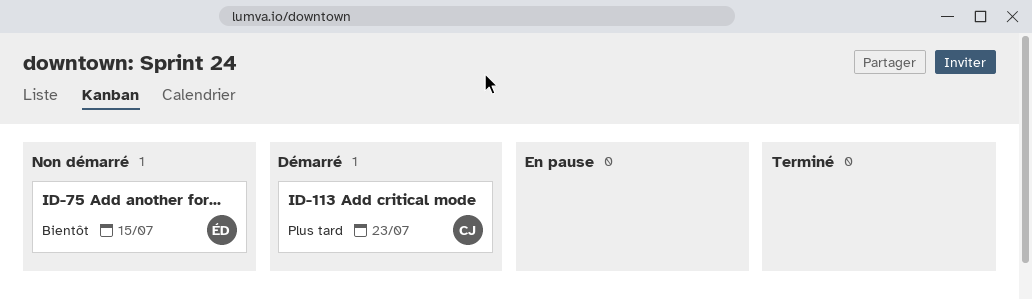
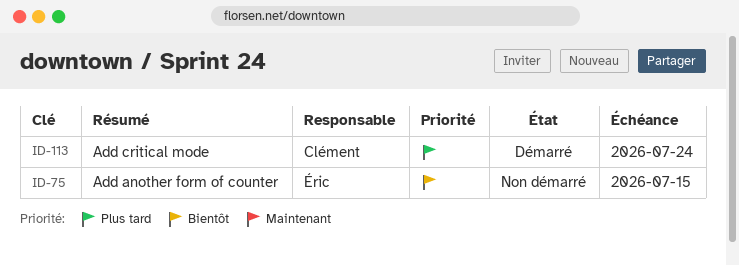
ID-113, due: Jul 23 -> Jul 24

